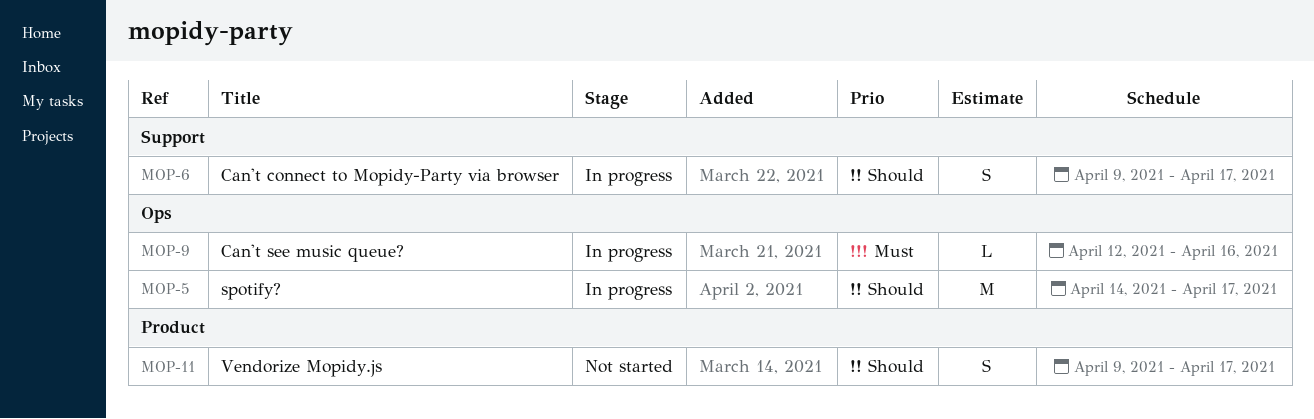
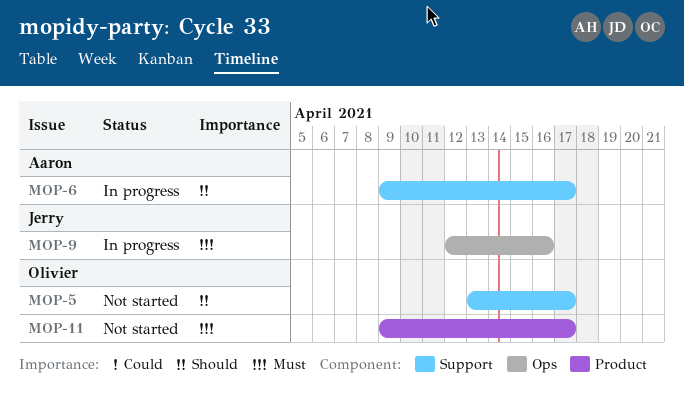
MOP-5, status: In progress -> Not started
MOP-5, label: Ops -> Support
MOP-5, start: Apr 14 -> Apr 13
MOP-11, priority: Should -> Must

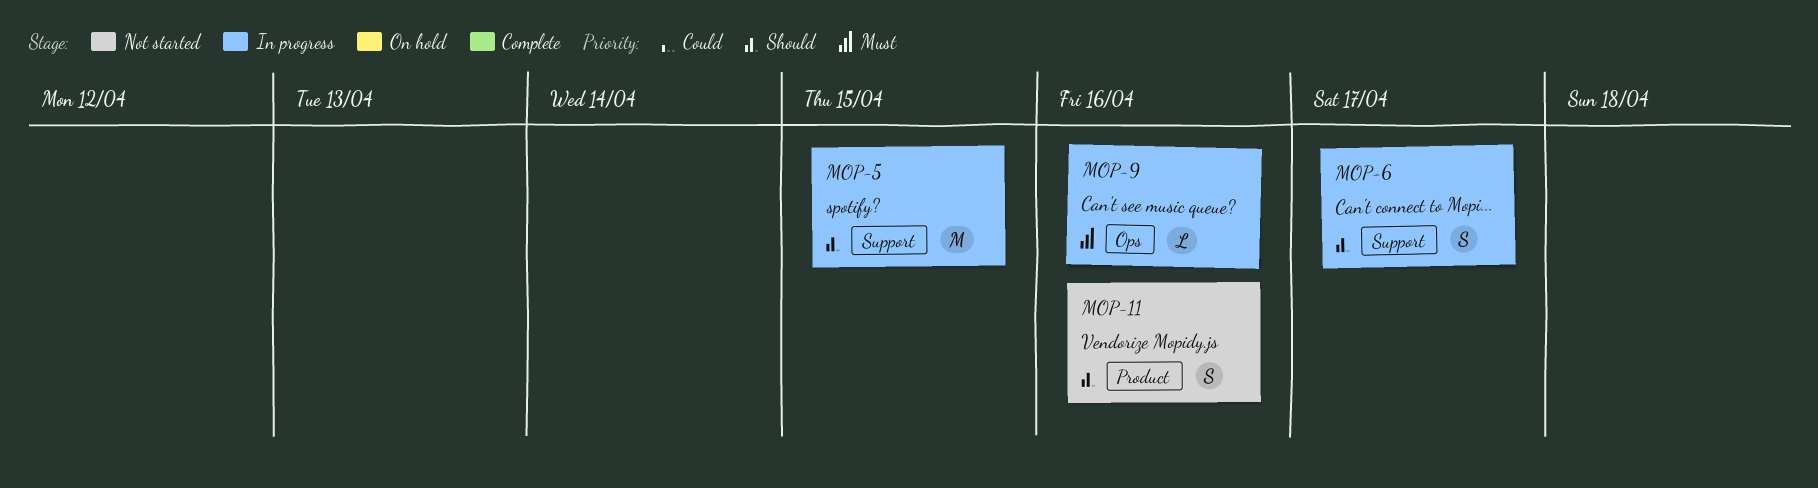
MOP-5, status: Not started -> In progress
MOP-5, due: Apr 17 -> Apr 15
MOP-11, priority: Must -> Should
MOP-11, due: Apr 17 -> Apr 16

